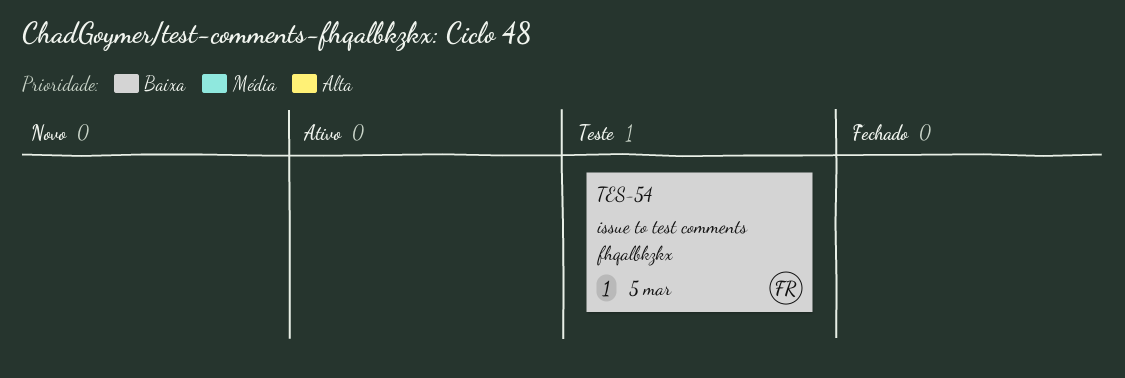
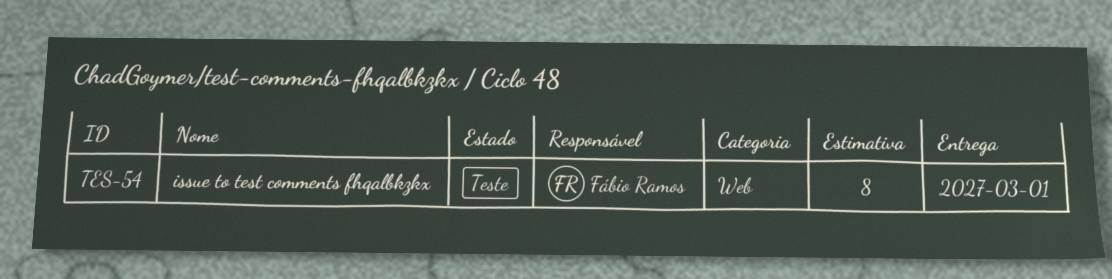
TES-54, estimate: 1 -> 8
TES-54, due: Mar 5 -> Mar 1

